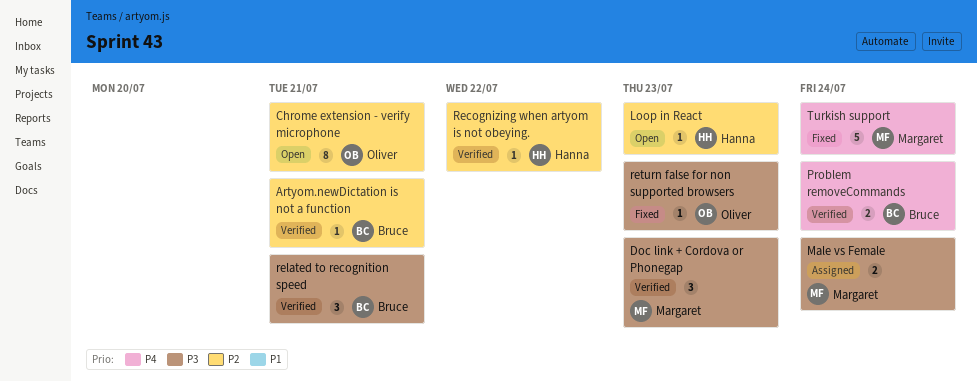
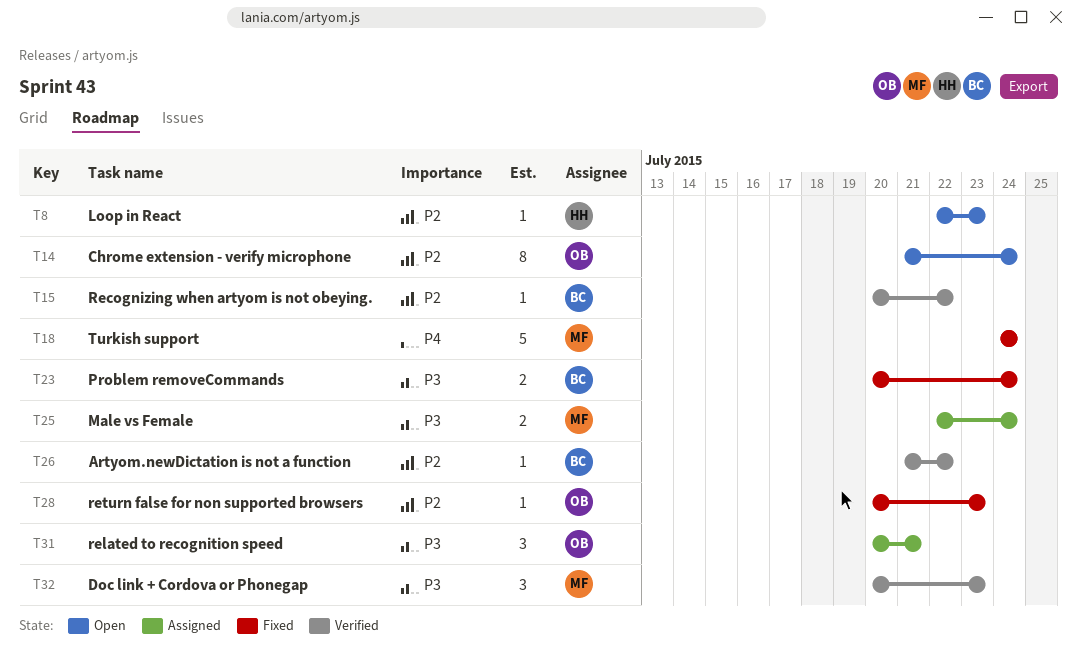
Artyom.newDictation is not a function, due: Jul 21 -> Jul 22
Chrome extension - verify microphone, due: Jul 21 -> Jul 24
Problem removeCommands, status: Verified -> Fixed
Problem removeCommands, priority: P4 -> P3
Recognizing when artyom is not obeying., owner: Hanna -> Bruce
related to recognition speed, status: Verified -> Assigned
related to recognition speed, owner: Bruce -> Oliver
return false for non supported browsers, priority: P3 -> P2

